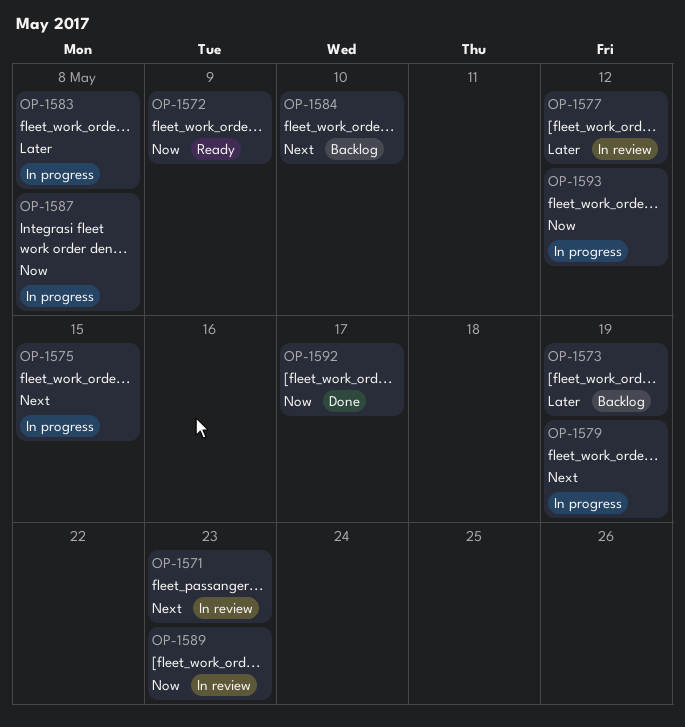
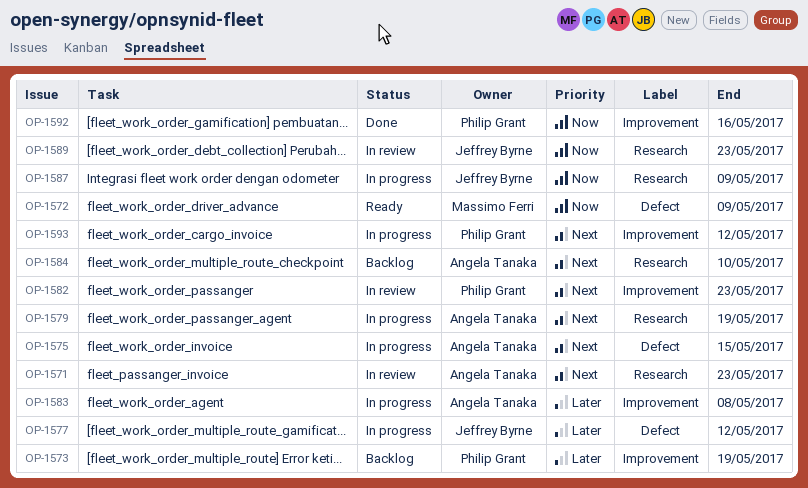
OP-1577, status: In review -> In progress
OP-1582: none -> present
OP-1587, due: May 8 -> May 9
OP-1592, due: May 17 -> May 16
OP-1593, priority: Now -> Next

